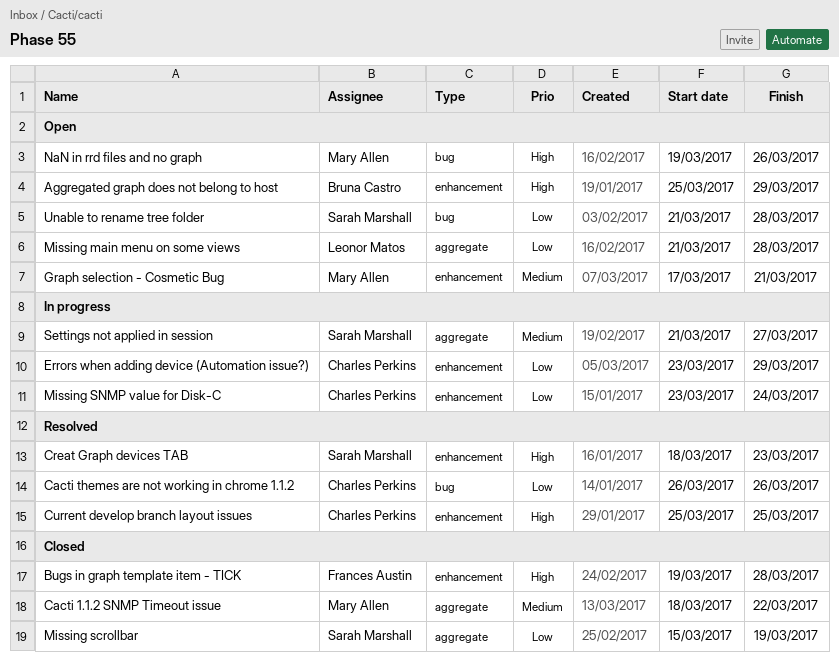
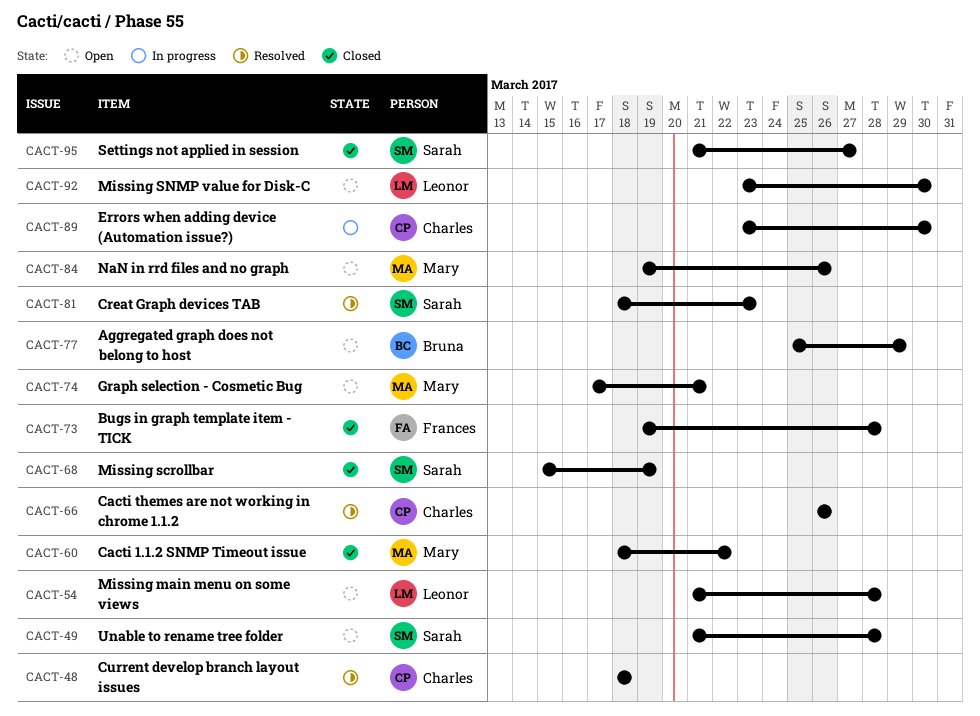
Current develop branch layout issues, start: Mar 25 -> Mar 18
Current develop branch layout issues, due: Mar 25 -> Mar 18
Errors when adding device (Automation issue?), due: Mar 29 -> Mar 30
Missing SNMP value for Disk-C, status: In progress -> Open
Missing SNMP value for Disk-C, owner: Charles Perkins -> Leonor Matos
Missing SNMP value for Disk-C, due: Mar 24 -> Mar 30
Settings not applied in session, status: In progress -> Closed

